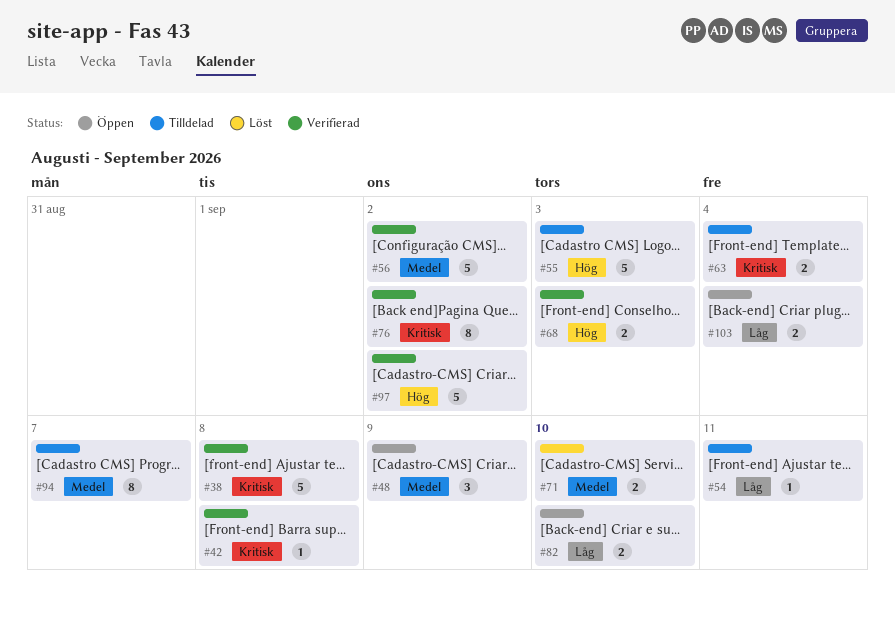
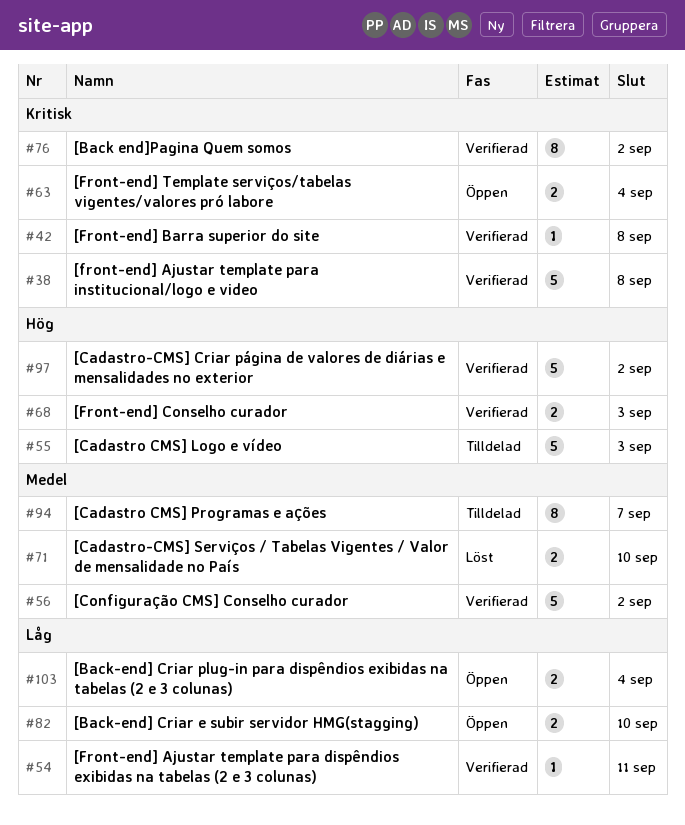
#48: present -> none
#54, status: Tilldelad -> Verifierad
#63, status: Tilldelad -> Öppen

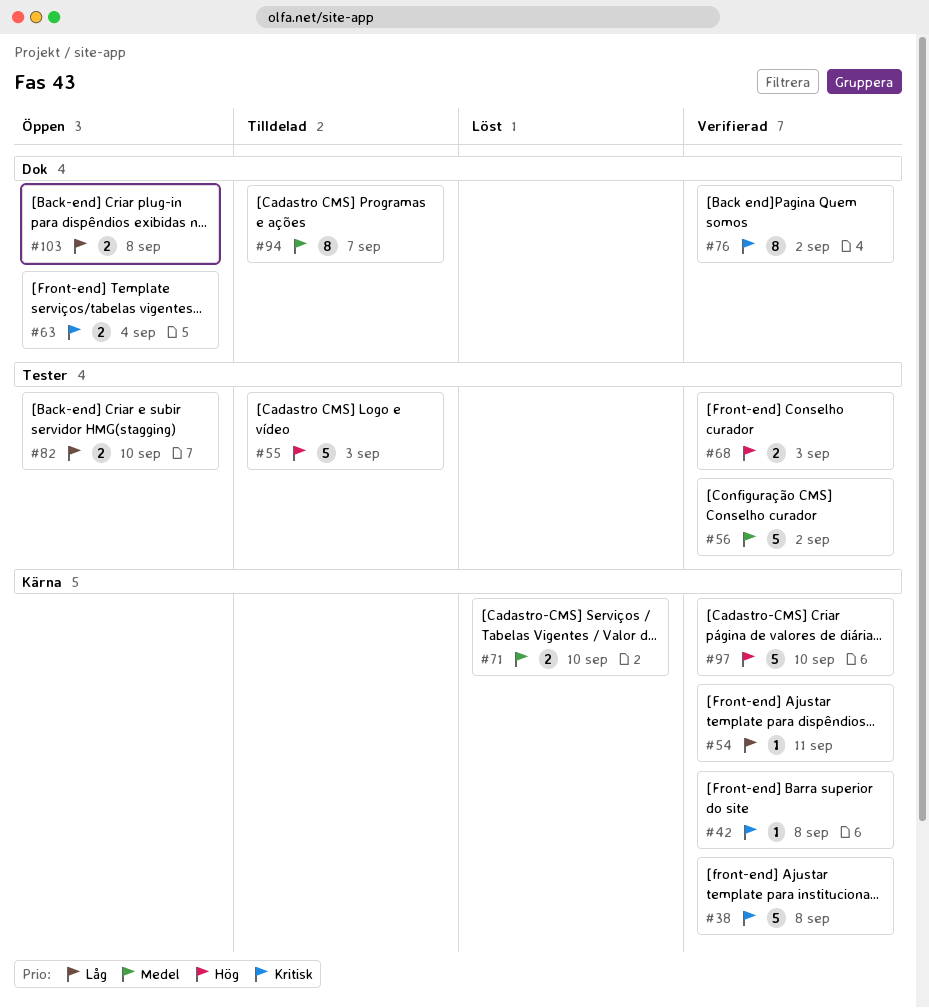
#97, due: Sep 2 -> Sep 10
#103, due: Sep 4 -> Sep 8

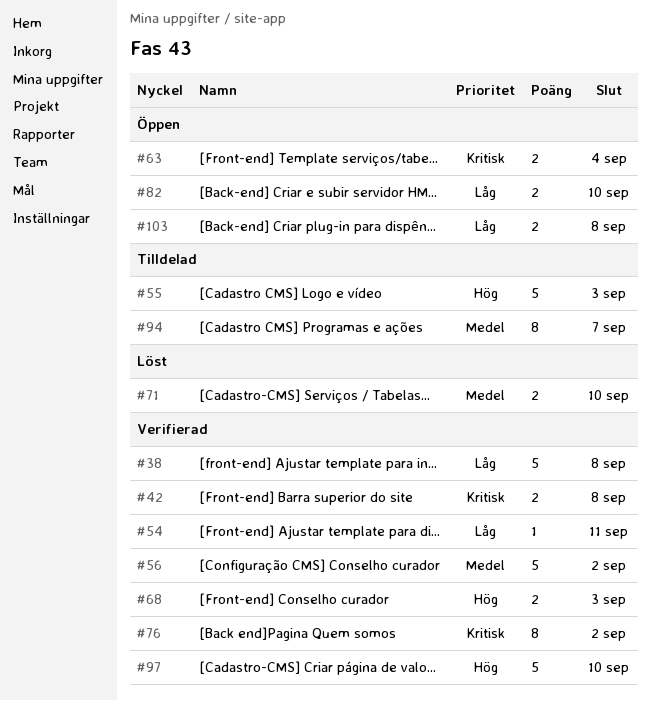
#38, priority: Kritisk -> Låg
#42, estimate: 1 -> 2

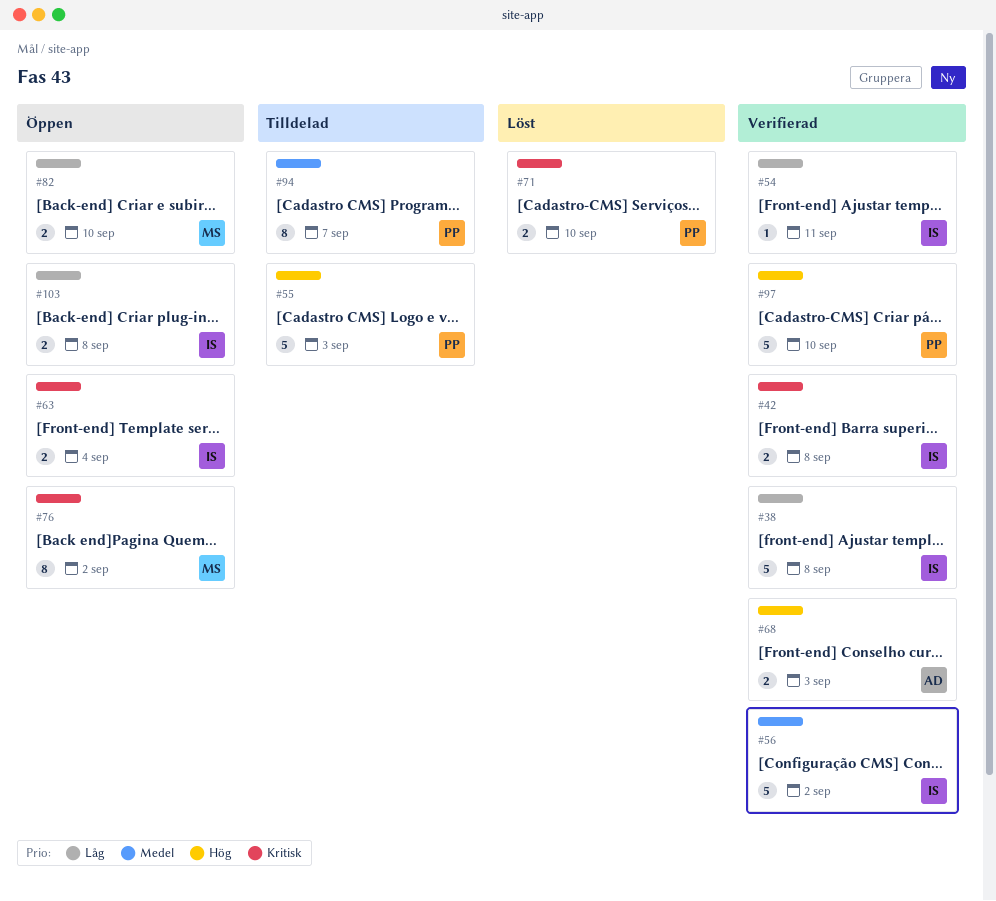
#71, priority: Medel -> Kritisk
#76, status: Verifierad -> Öppen

